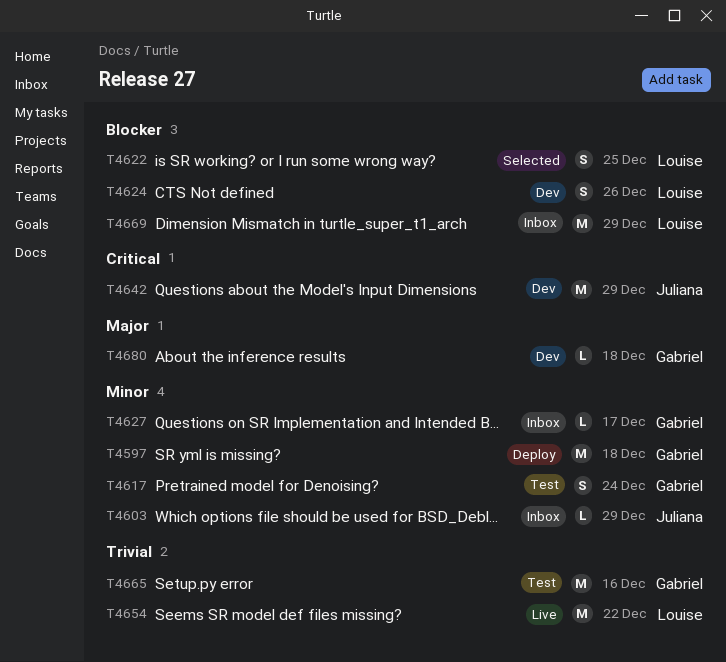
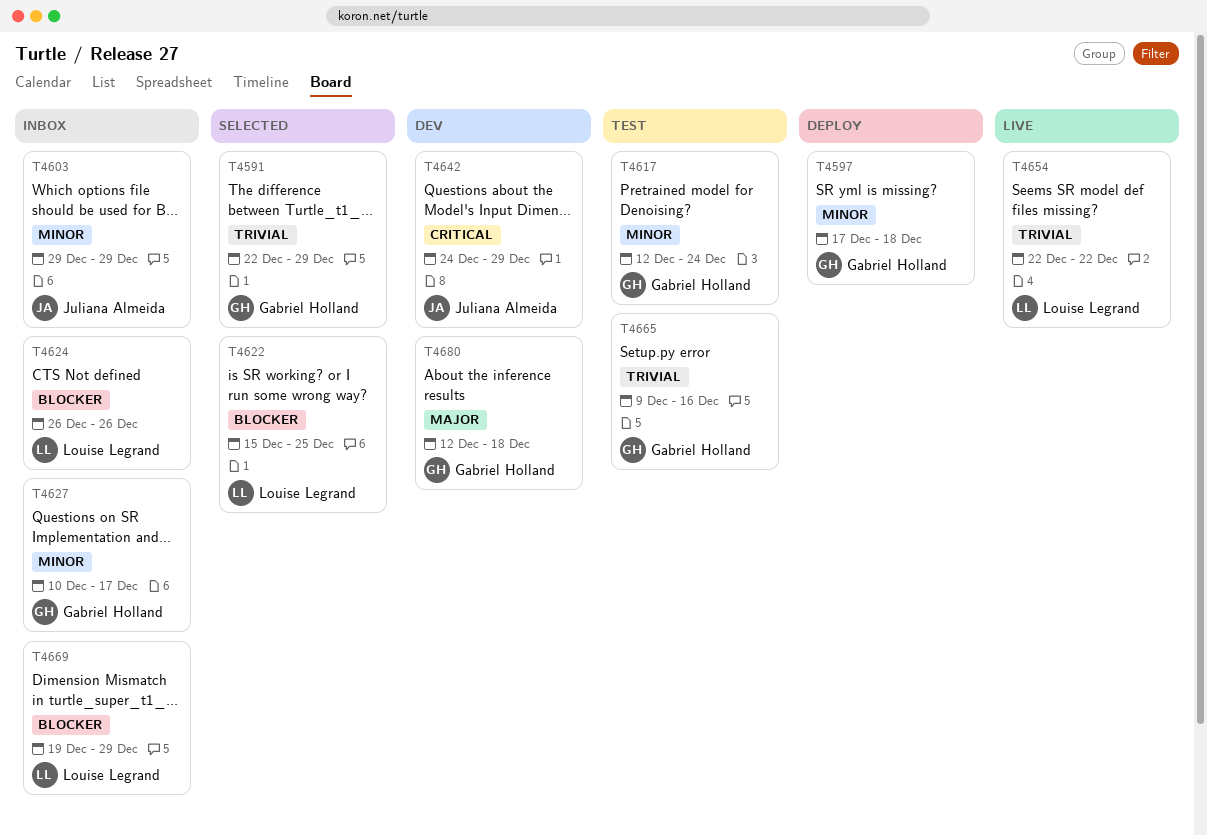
T4591: none -> present
T4624, status: Dev -> Inbox

